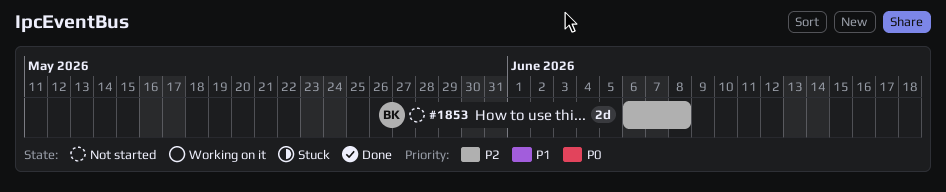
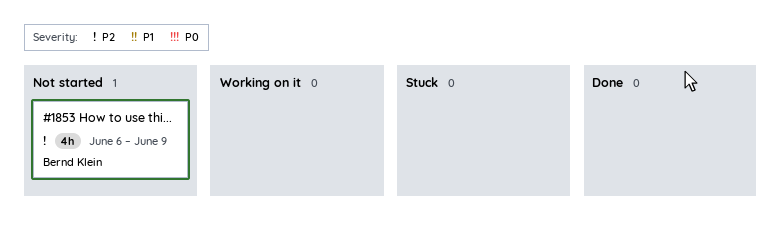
#1853, estimate: 2d -> 4h
#1853, due: Jun 8 -> Jun 9

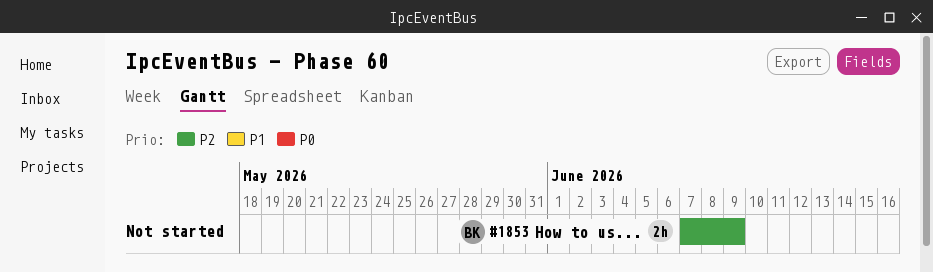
#1853, estimate: 4h -> 2h
#1853, start: Jun 6 -> Jun 7

